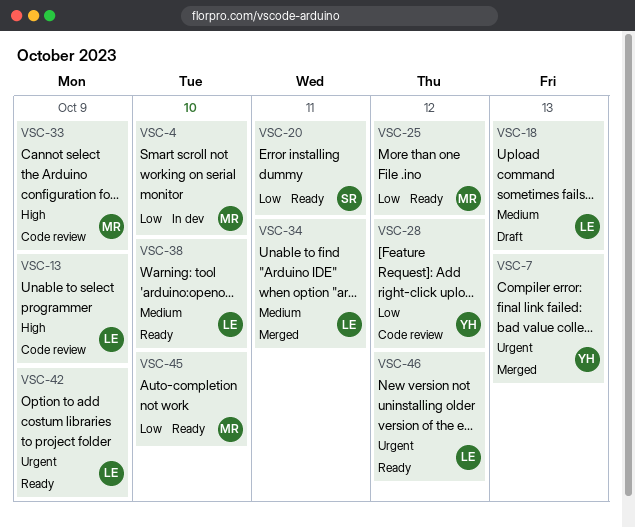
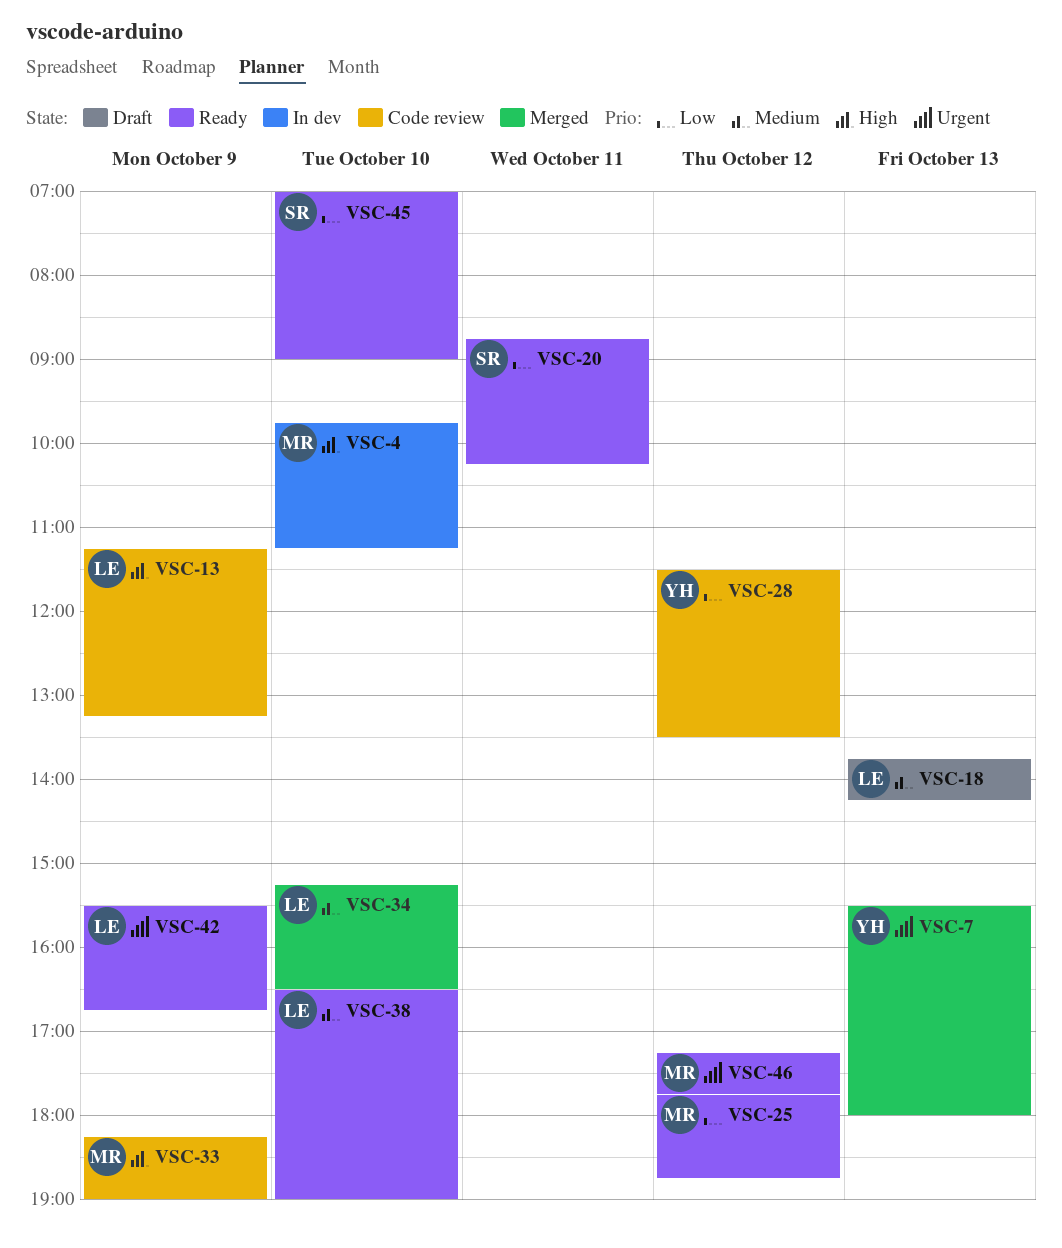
VSC-4, priority: Low -> High
VSC-34, day: Oct 11 -> Oct 10
VSC-45, owner: MR -> SR
VSC-46, owner: LE -> MR

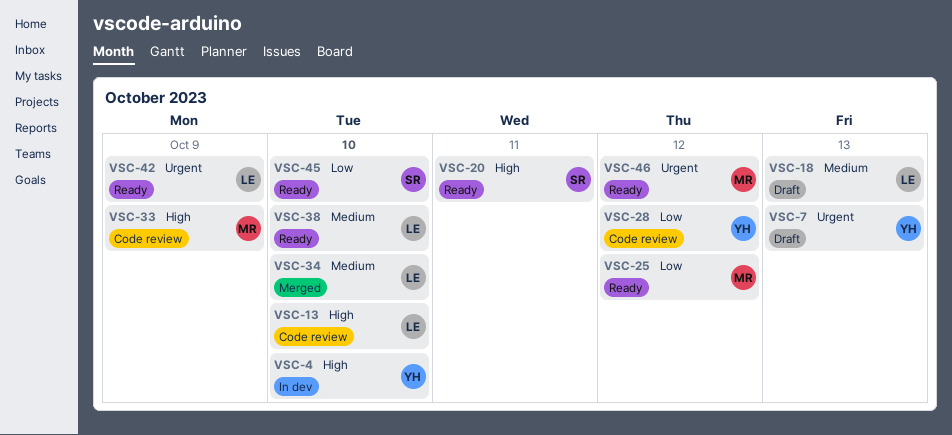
VSC-4, owner: MR -> YH
VSC-7, status: Merged -> Draft
VSC-13, day: Oct 9 -> Oct 10
VSC-20, priority: Low -> High

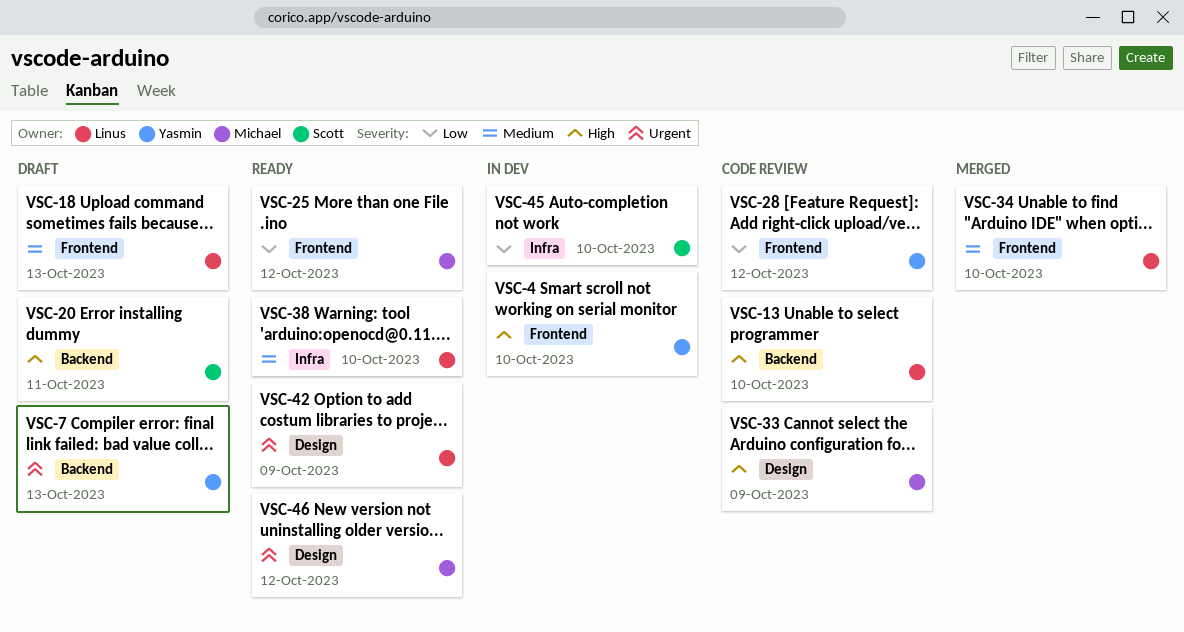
VSC-20, status: Ready -> Draft
VSC-45, status: Ready -> In dev

